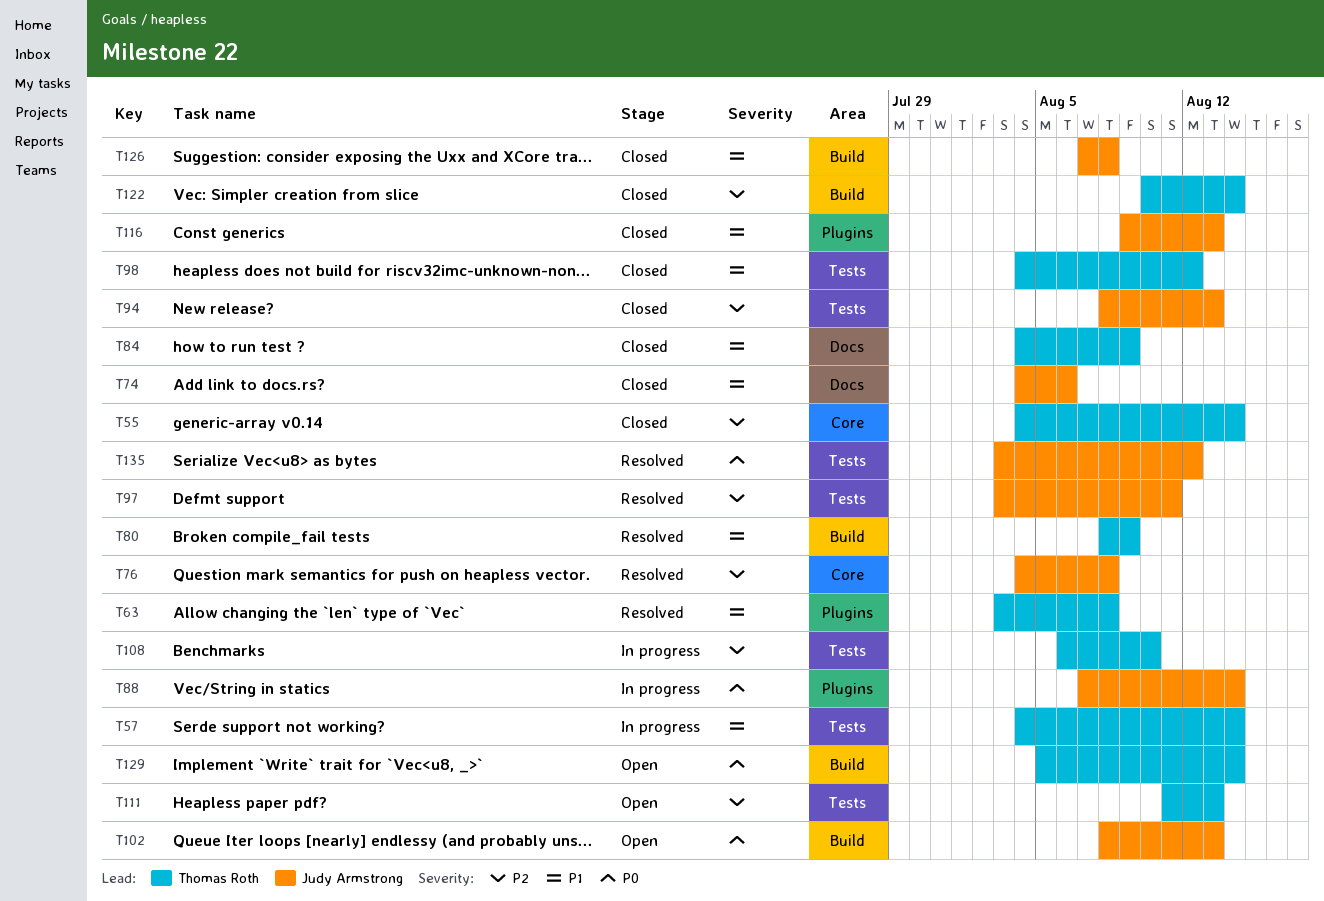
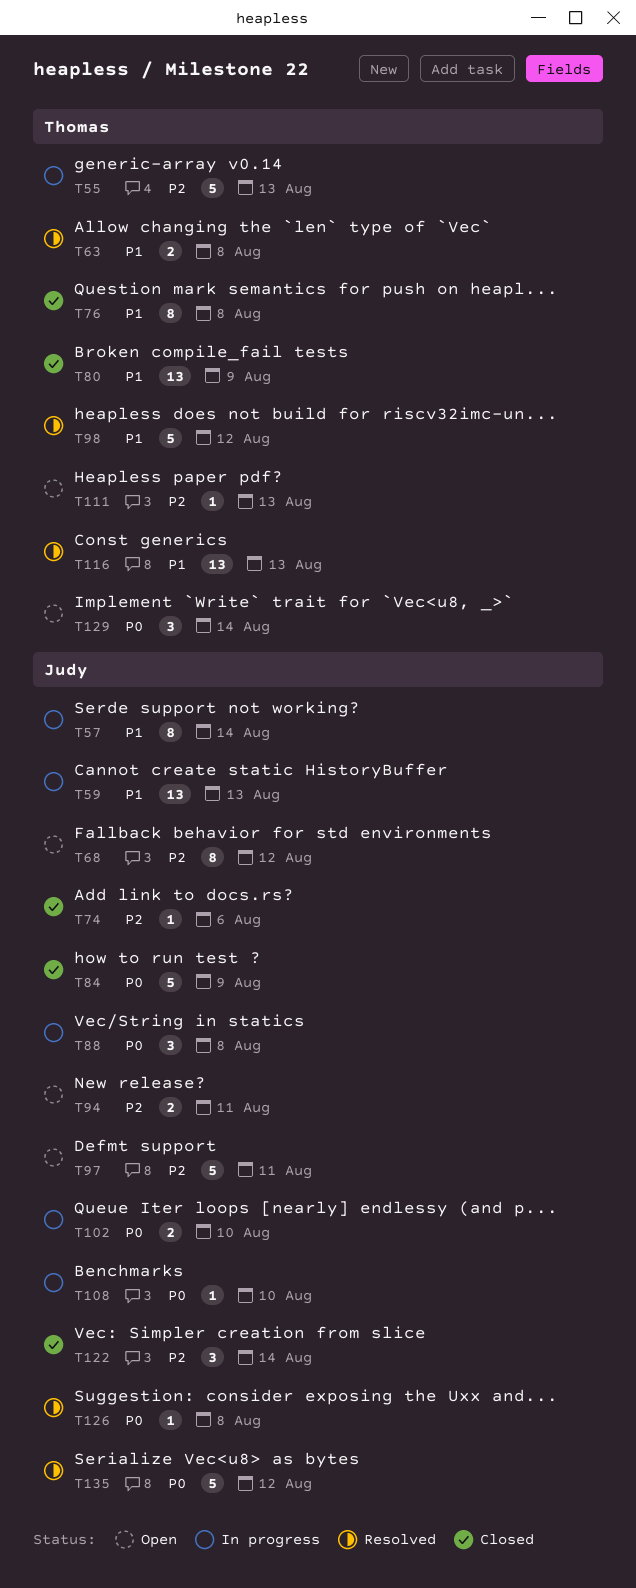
T55, status: Closed -> In progress
T55, due: Aug 14 -> Aug 13
T57, owner: Thomas Roth -> Judy Armstrong
T59: none -> present
T68: none -> present
T74, priority: P1 -> P2
T76, status: Resolved -> Closed
T76, owner: Judy Armstrong -> Thomas Roth
T76, priority: P2 -> P1
T80, status: Resolved -> Closed
T84, owner: Thomas Roth -> Judy Armstrong
T84, priority: P1 -> P0
T88, due: Aug 14 -> Aug 8
T94, status: Closed -> Open
T94, due: Aug 13 -> Aug 11
T97, status: Resolved -> Open
T98, status: Closed -> Resolved
T102, status: Open -> In progress
T102, due: Aug 13 -> Aug 10
T108, owner: Thomas Roth -> Judy Armstrong
T108, priority: P2 -> P0
T116, status: Closed -> Resolved
T116, owner: Judy Armstrong -> Thomas Roth
T122, owner: Thomas Roth -> Judy Armstrong
T126, status: Closed -> Resolved
T126, priority: P1 -> P0

